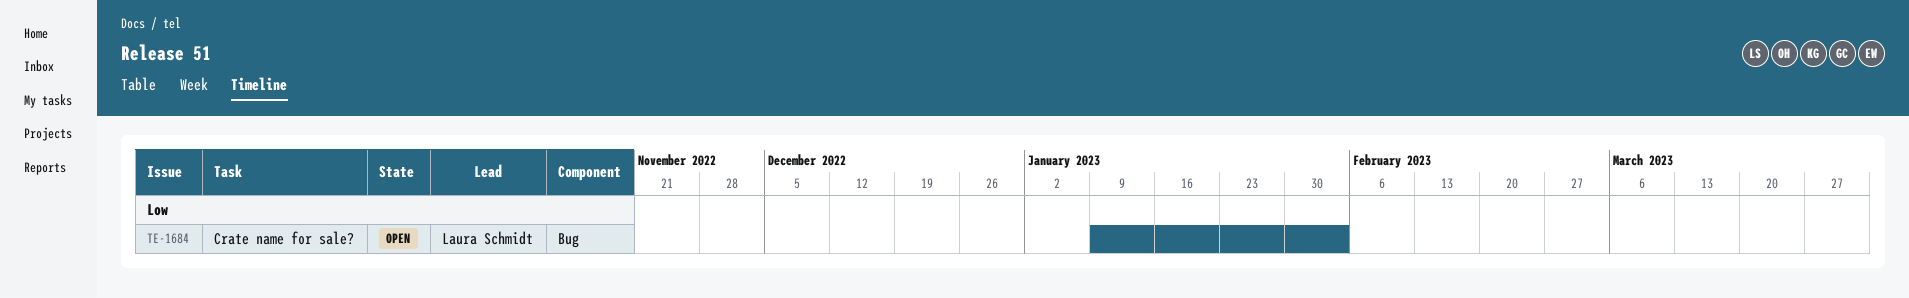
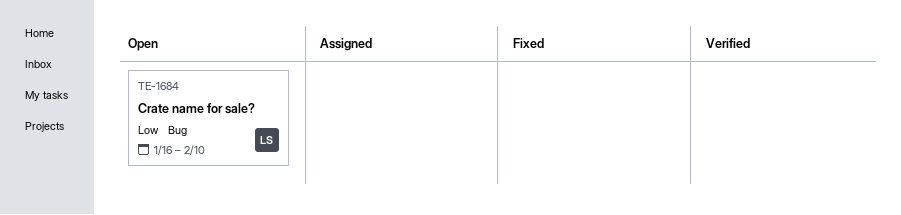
TE-1684, start: Jan 9 -> Jan 16
TE-1684, due: Feb 3 -> Feb 10

